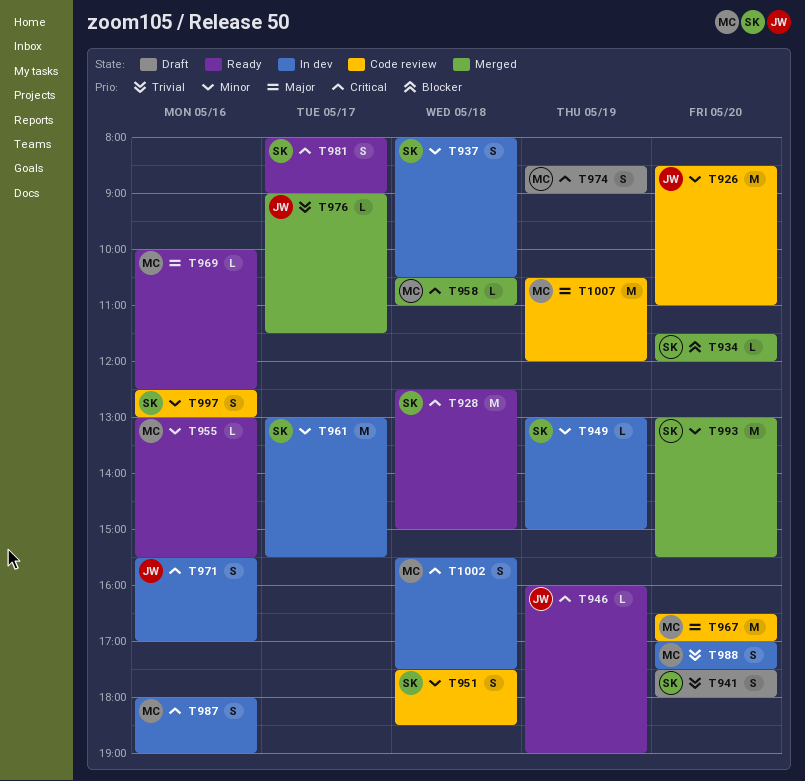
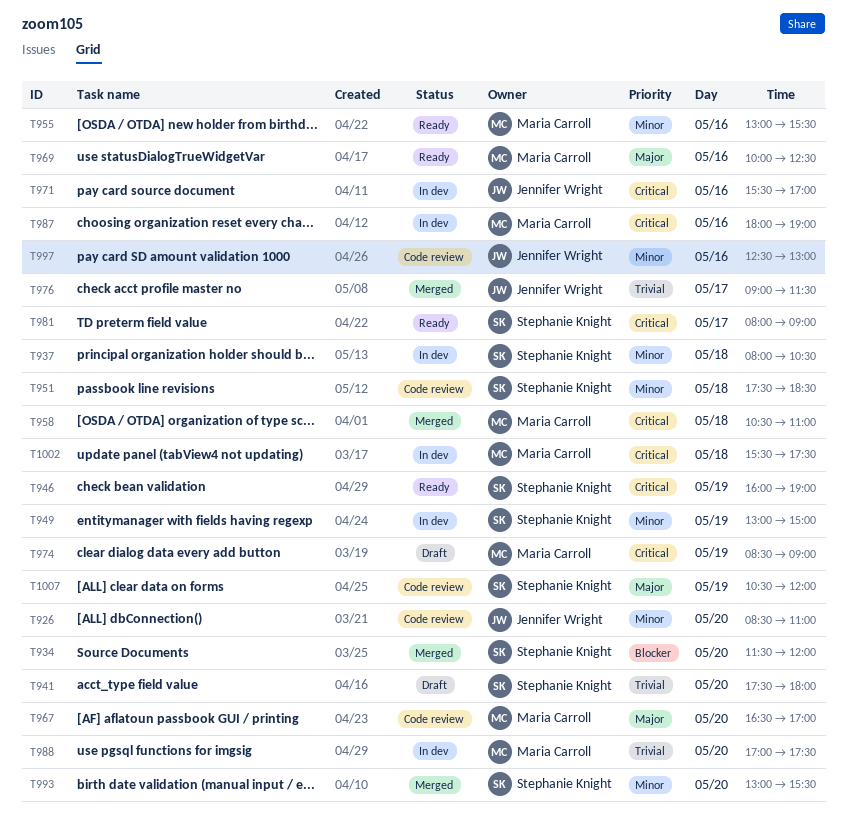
T928: present -> none
T946, owner: Jennifer Wright -> Stephanie Knight
T961: present -> none
T997, owner: Stephanie Knight -> Jennifer Wright
T1007, owner: Maria Carroll -> Stephanie Knight

